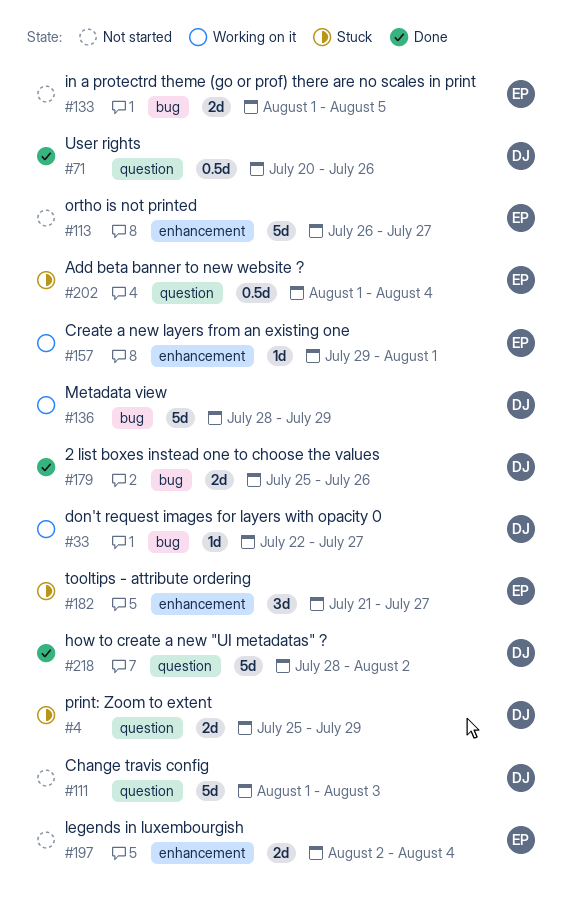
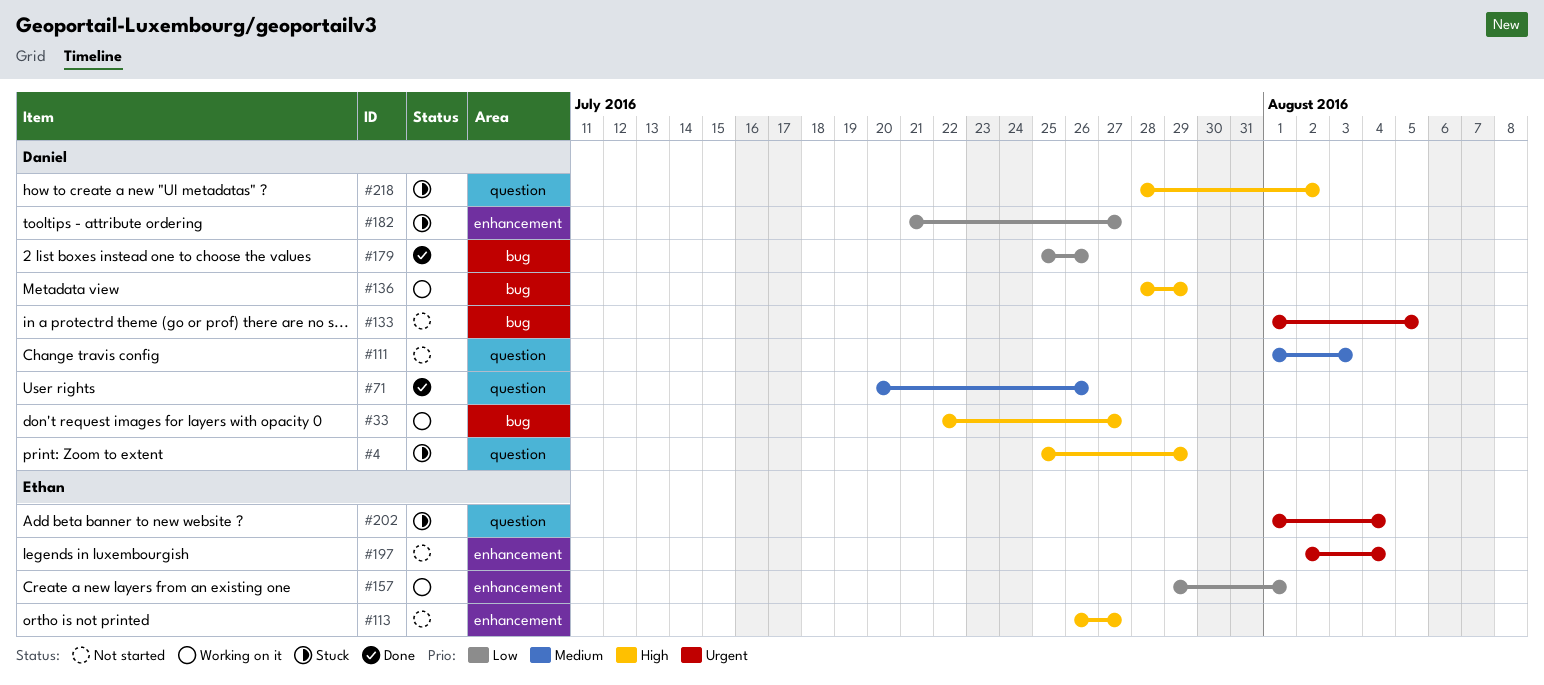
#133, owner: Ethan -> Daniel
#182, owner: Ethan -> Daniel
#218, status: Done -> Stuck

